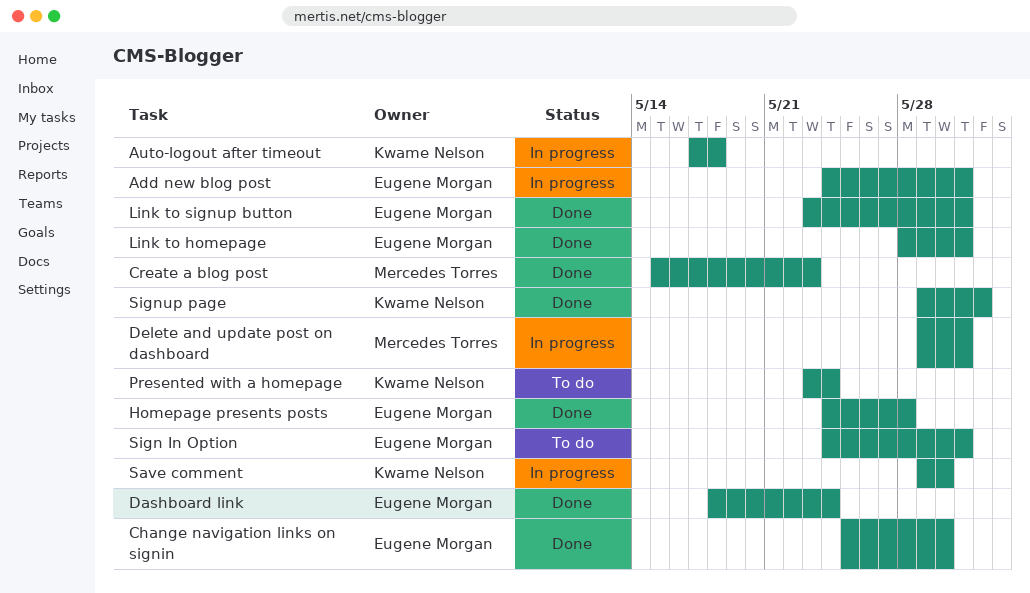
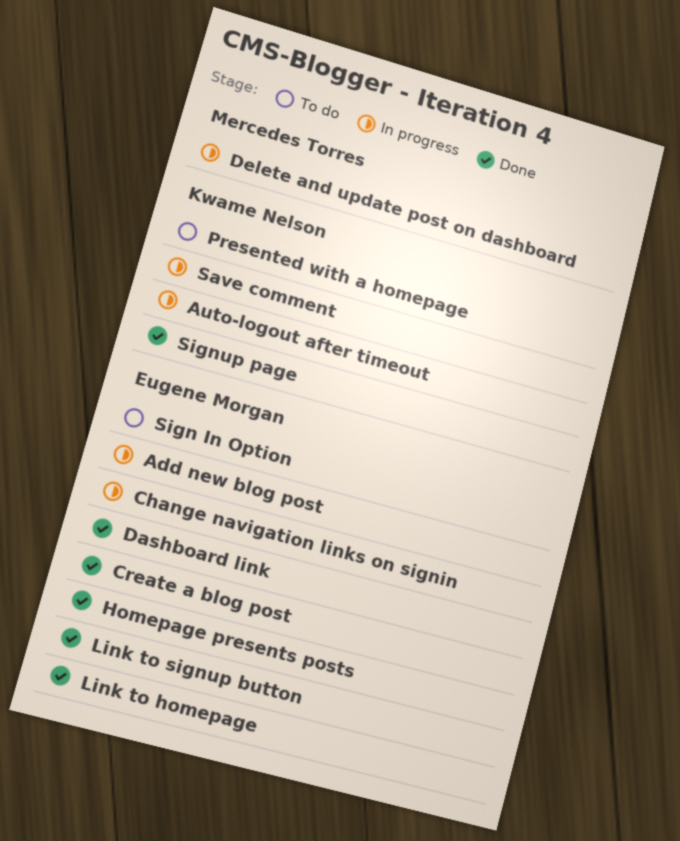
Change navigation links on signin, status: Done -> In progress
Create a blog post, owner: Mercedes Torres -> Eugene Morgan

